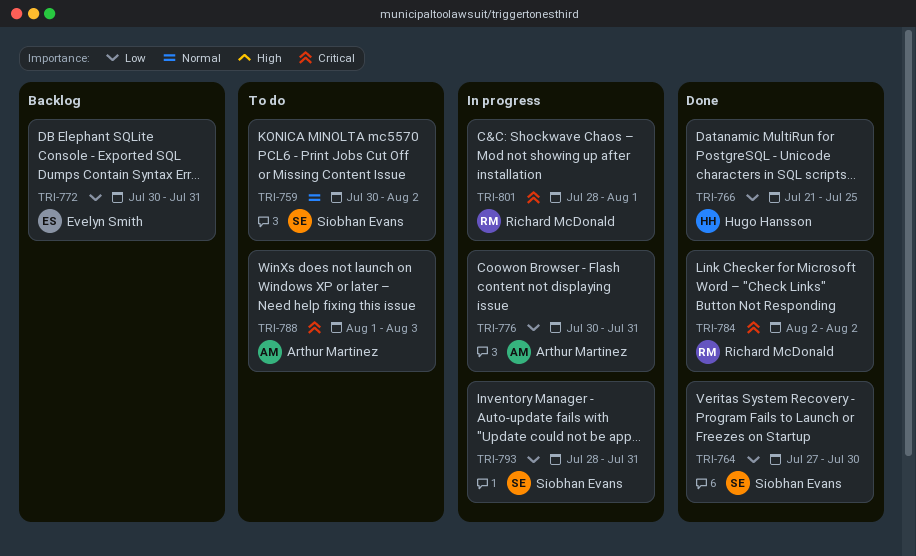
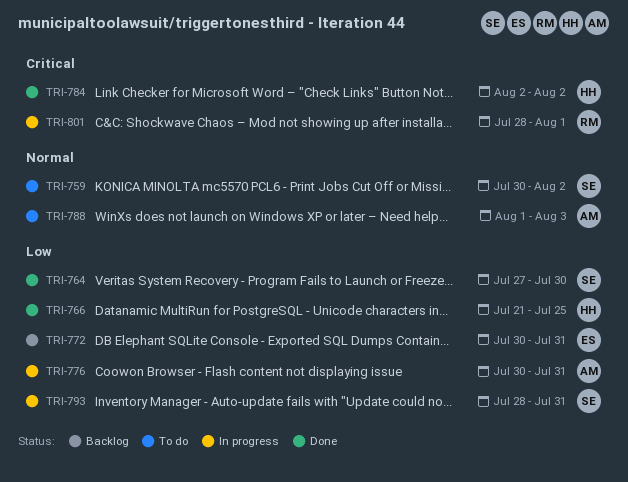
TRI-784, owner: Richard McDonald -> Hugo Hansson
TRI-788, priority: Critical -> Normal

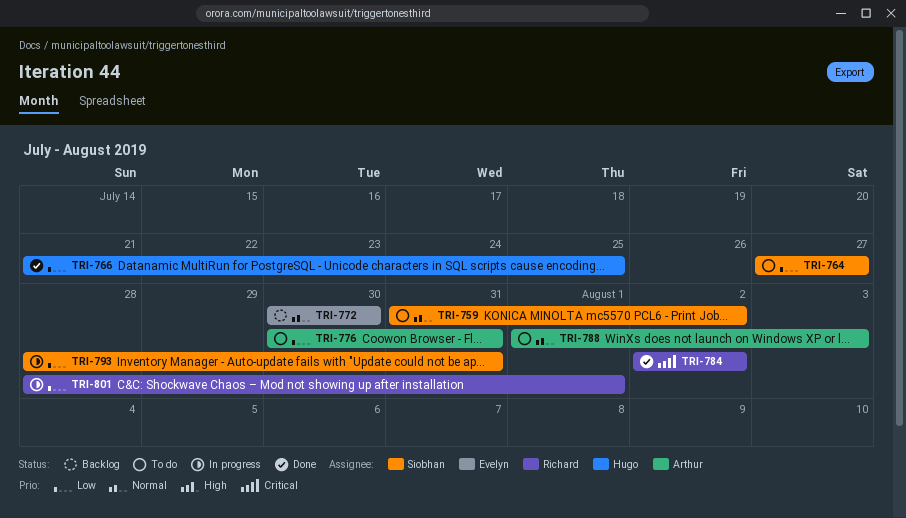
TRI-759, start: Jul 30 -> Jul 31
TRI-764, status: Done -> To do
TRI-764, due: Jul 30 -> Jul 27
TRI-772, priority: Low -> Normal
TRI-772, due: Jul 31 -> Jul 30
TRI-776, status: In progress -> To do
TRI-784, owner: Hugo -> Richard
TRI-801, priority: Critical -> Low

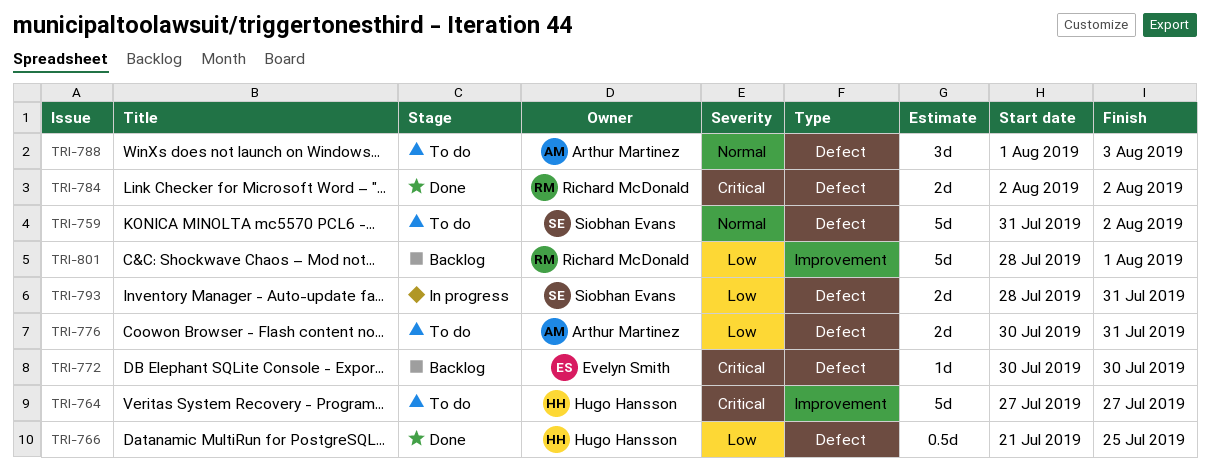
TRI-764, owner: Siobhan Evans -> Hugo Hansson
TRI-764, priority: Low -> Critical
TRI-772, priority: Normal -> Critical
TRI-801, status: In progress -> Backlog

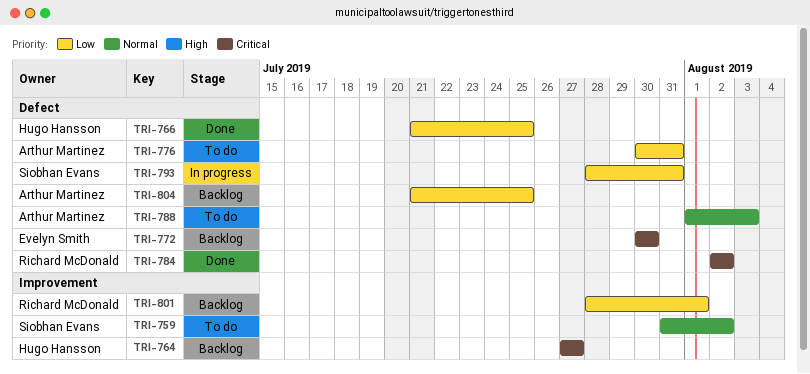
TRI-759, label: Defect -> Improvement
TRI-764, status: To do -> Backlog
TRI-804: none -> present

